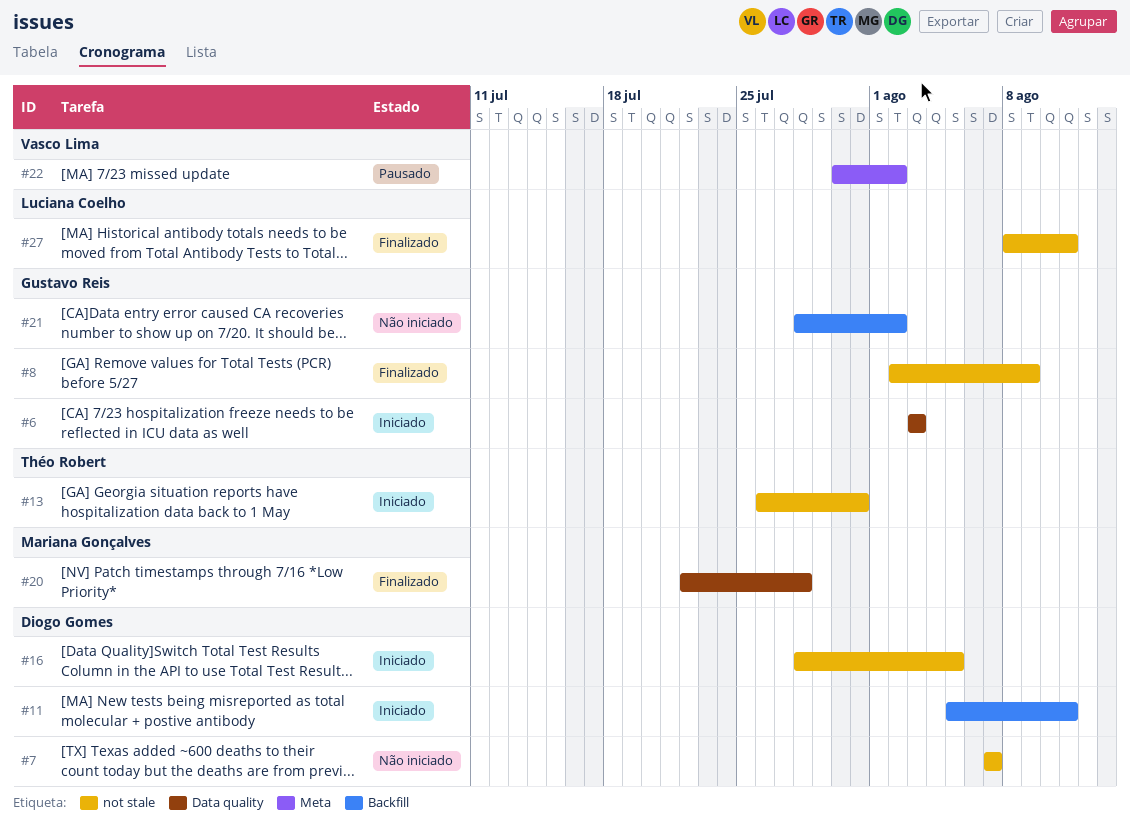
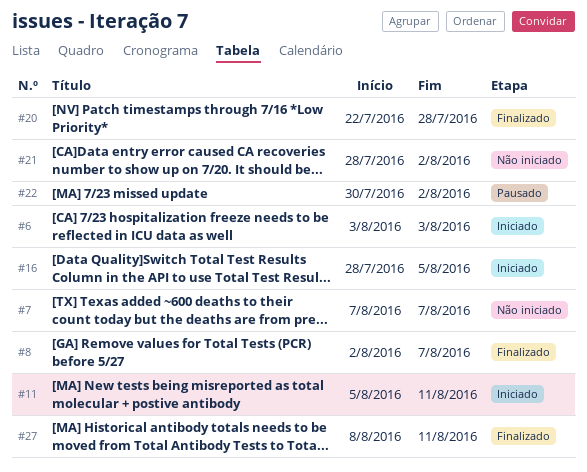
#8, due: Aug 9 -> Aug 7
#13: present -> none

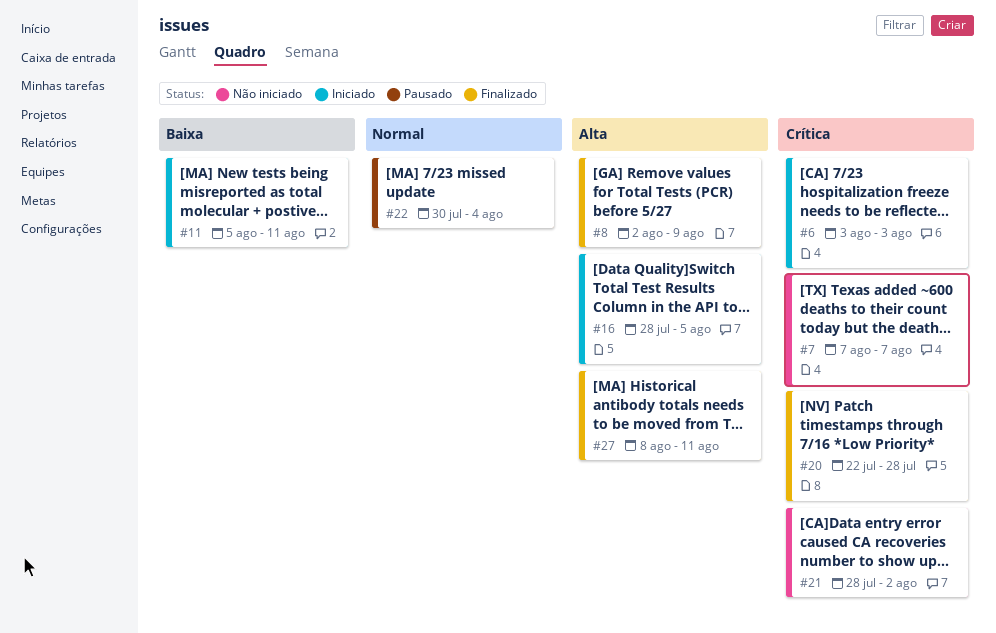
#8, due: Aug 7 -> Aug 9
#22, due: Aug 2 -> Aug 4

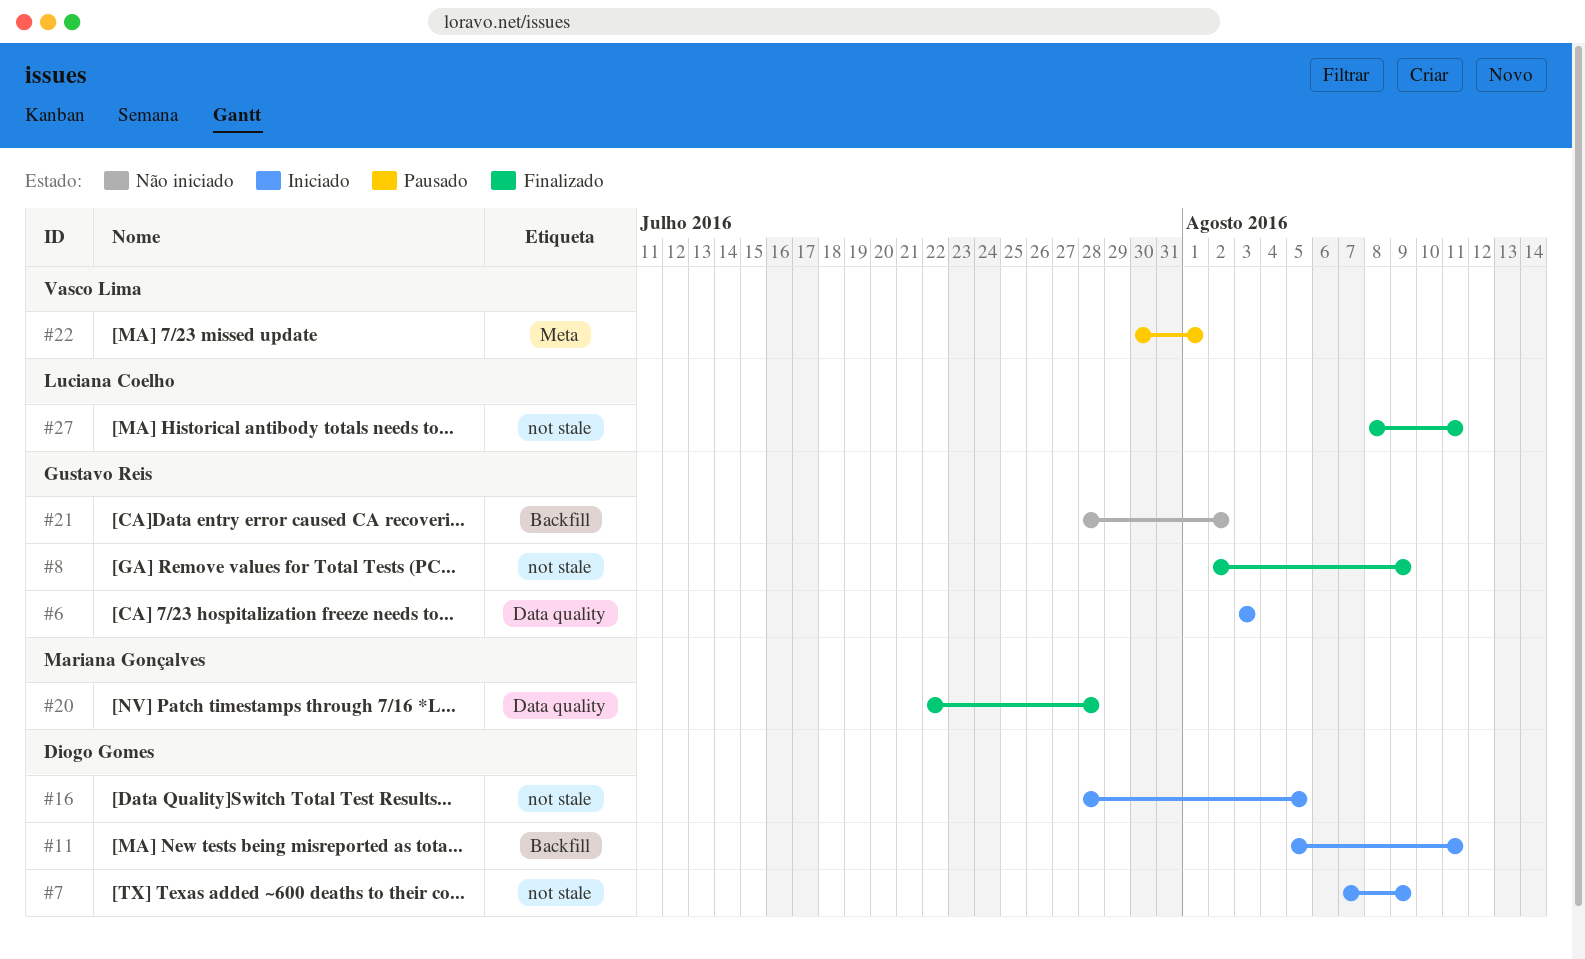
#7, status: Não iniciado -> Iniciado
#7, due: Aug 7 -> Aug 9
#22, due: Aug 4 -> Aug 1

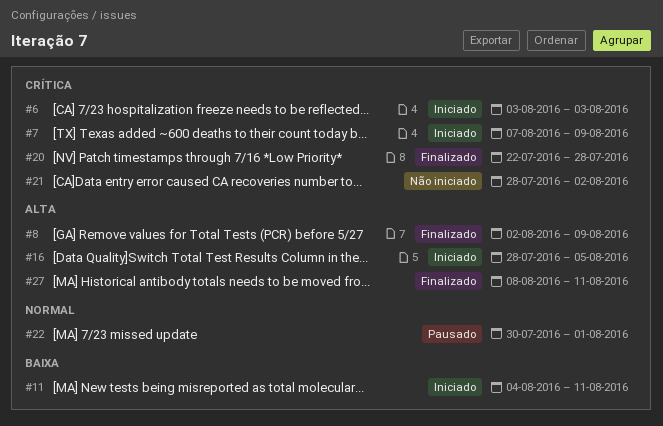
#11, start: Aug 5 -> Aug 4

